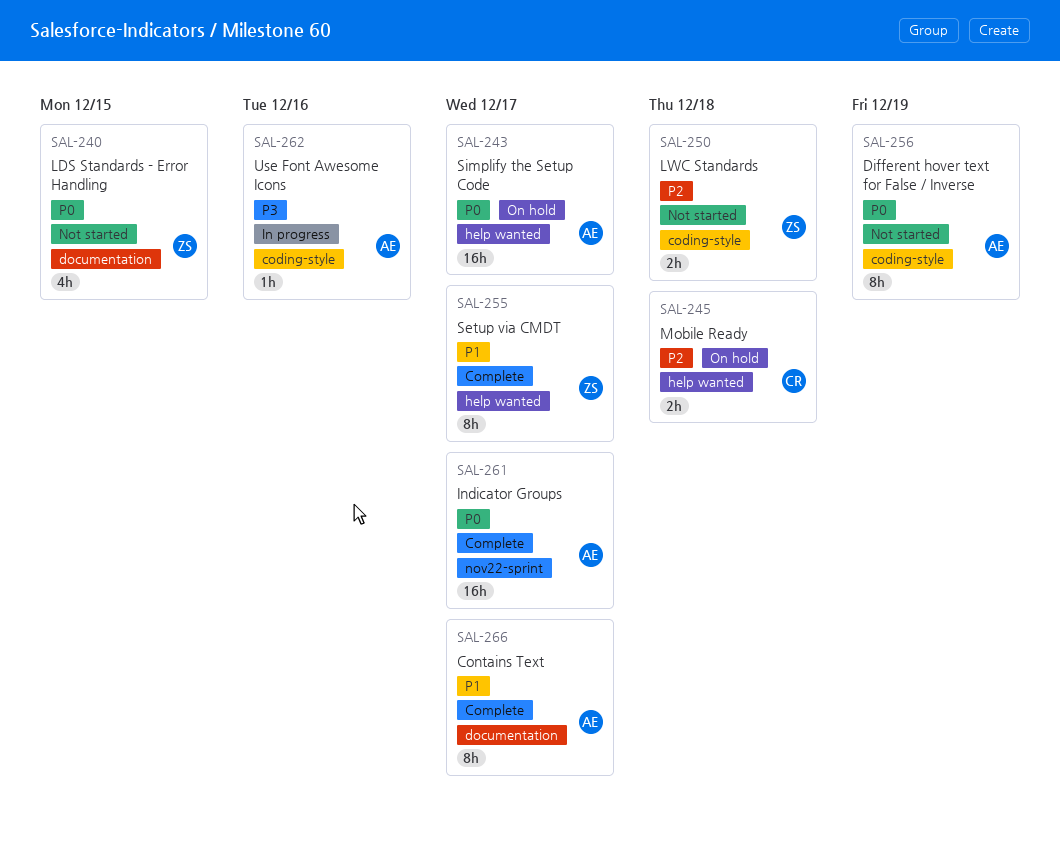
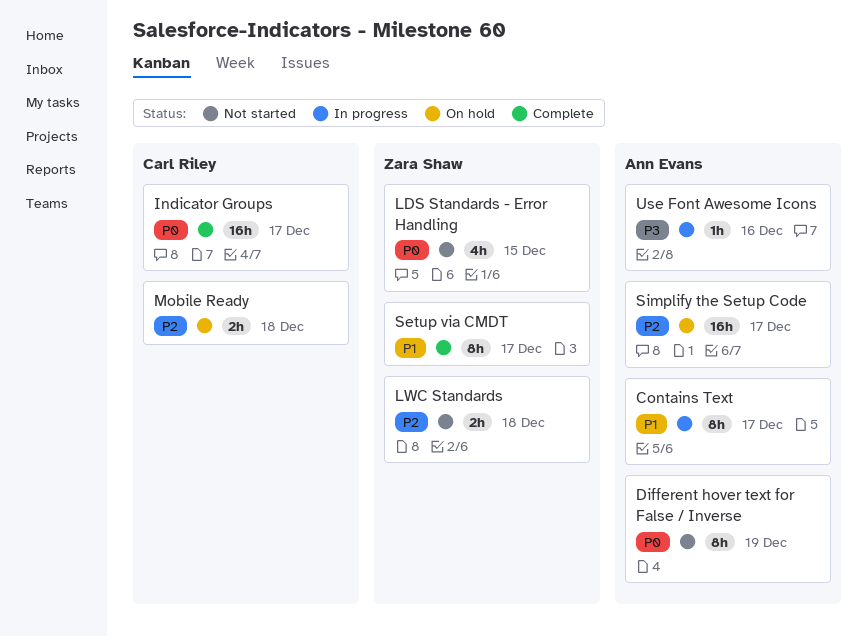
Contains Text, status: Complete -> In progress
Indicator Groups, owner: Ann Evans -> Carl Riley
Simplify the Setup Code, priority: P0 -> P2

